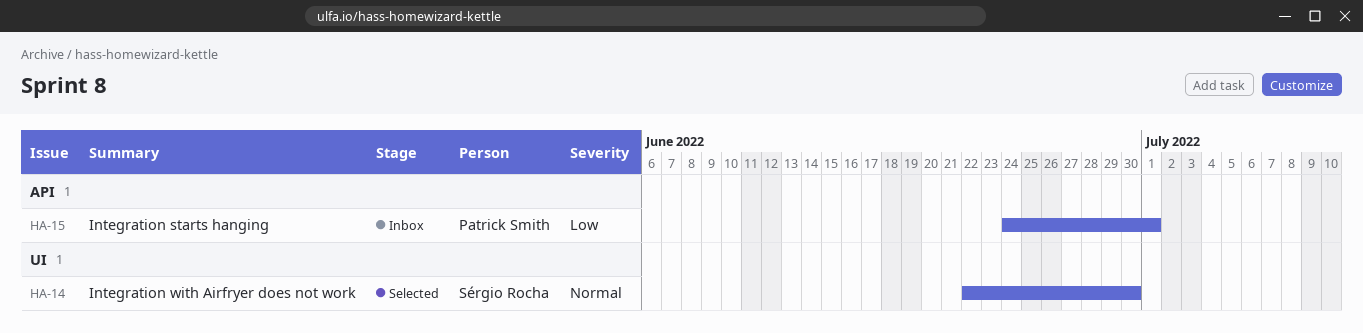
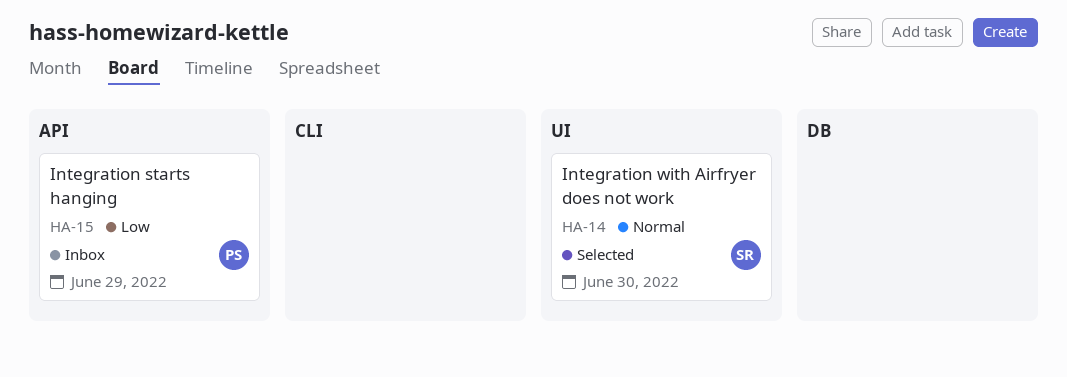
HA-15, due: Jul 1 -> Jun 29

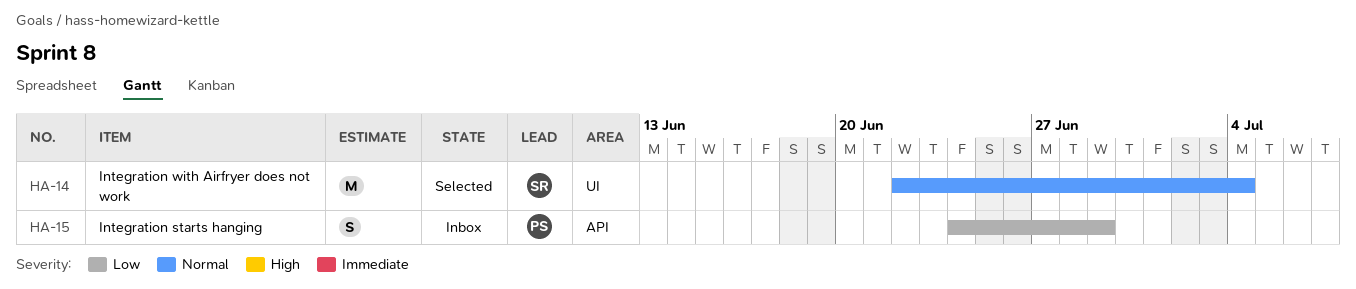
HA-14, due: Jun 30 -> Jul 4

